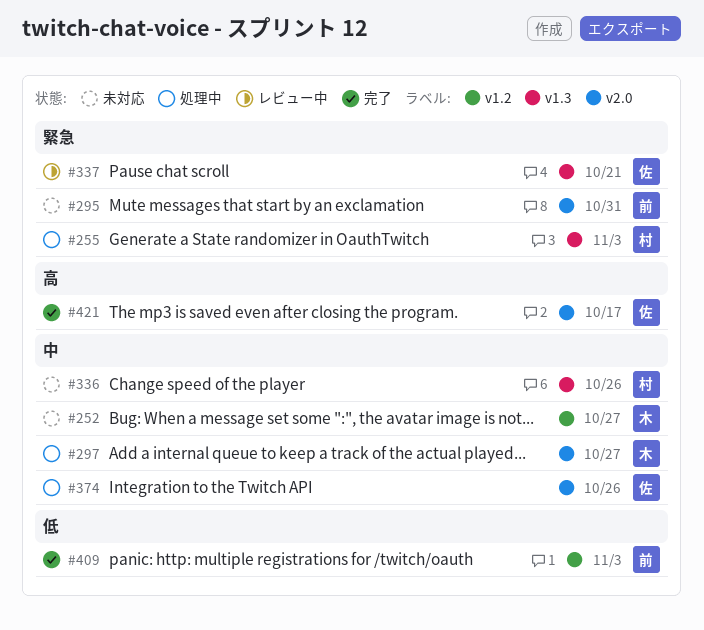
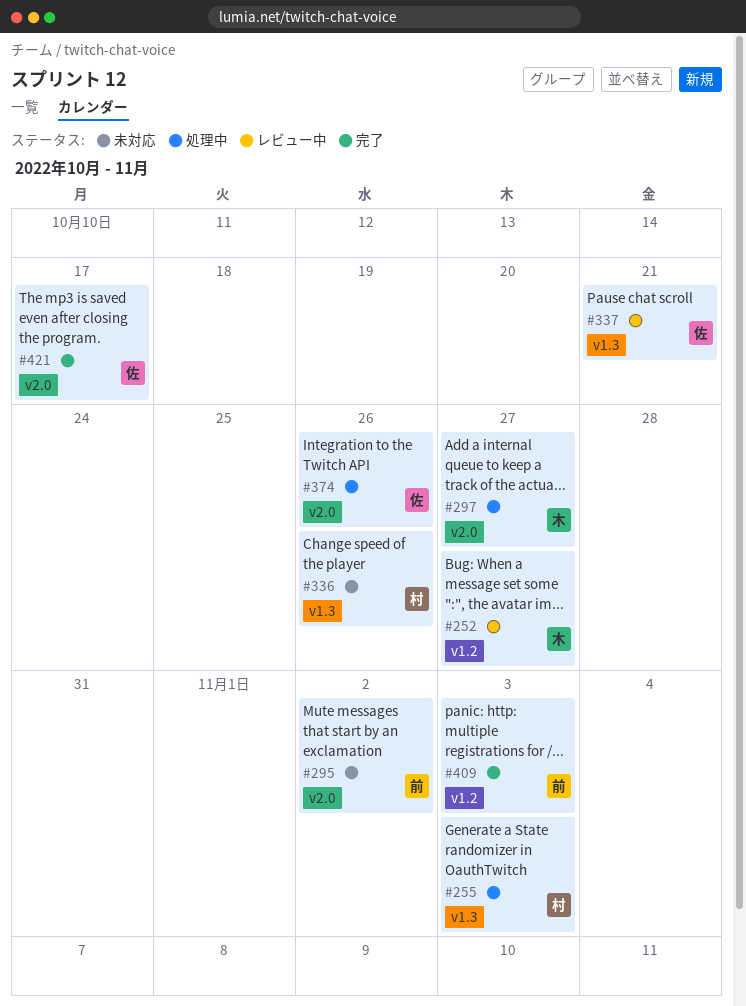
#252, status: 未対応 -> レビュー中
#295, due: Oct 31 -> Nov 2

